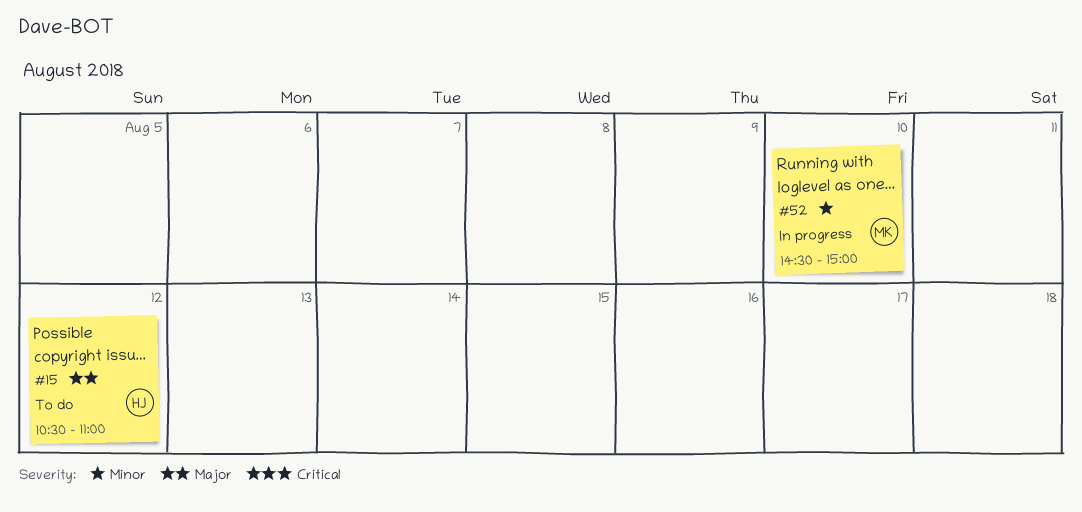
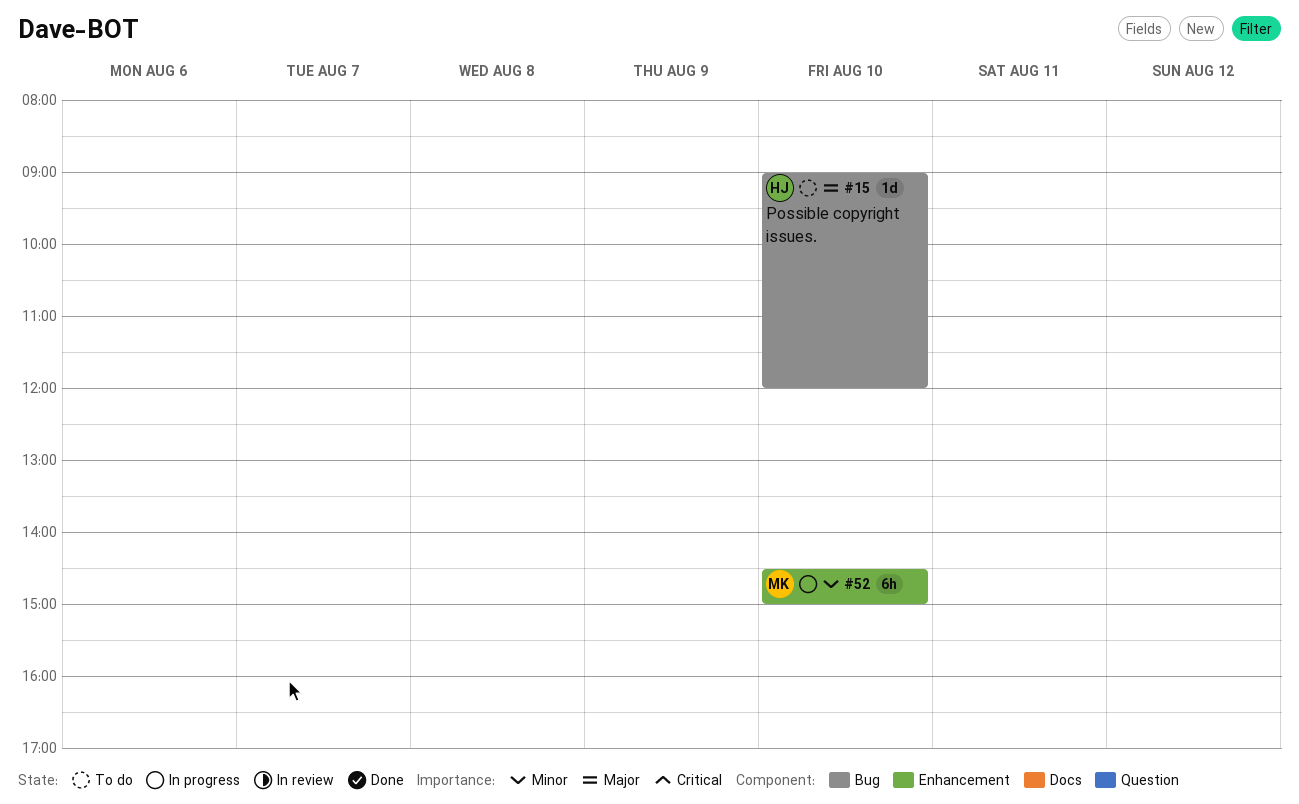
#15, day: Aug 12 -> Aug 10
#15, begins: 10:30 -> 09:00
#15, ends: 11:00 -> 12:00

